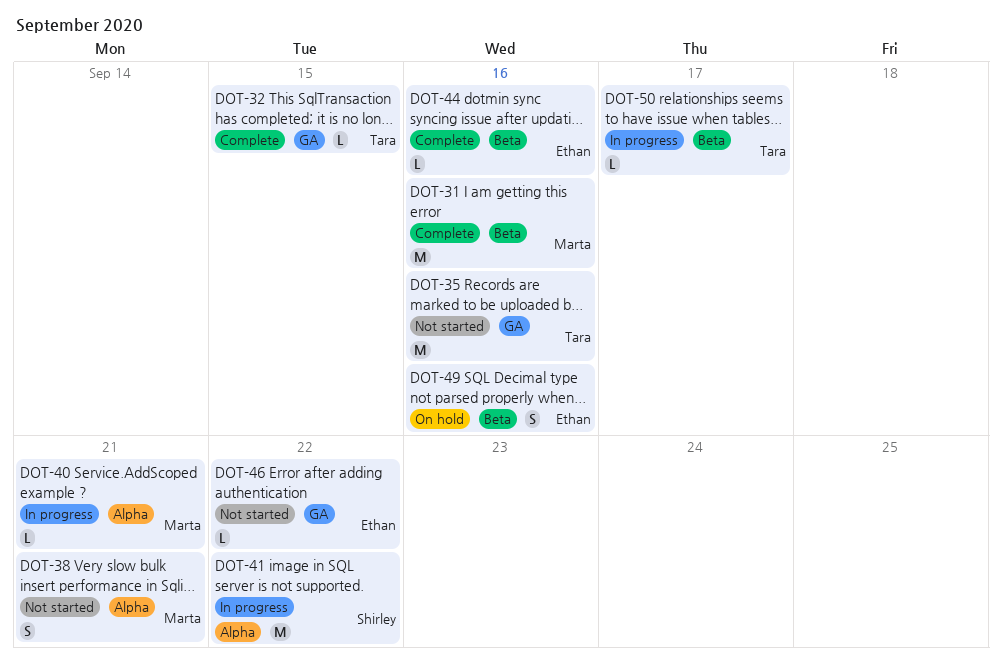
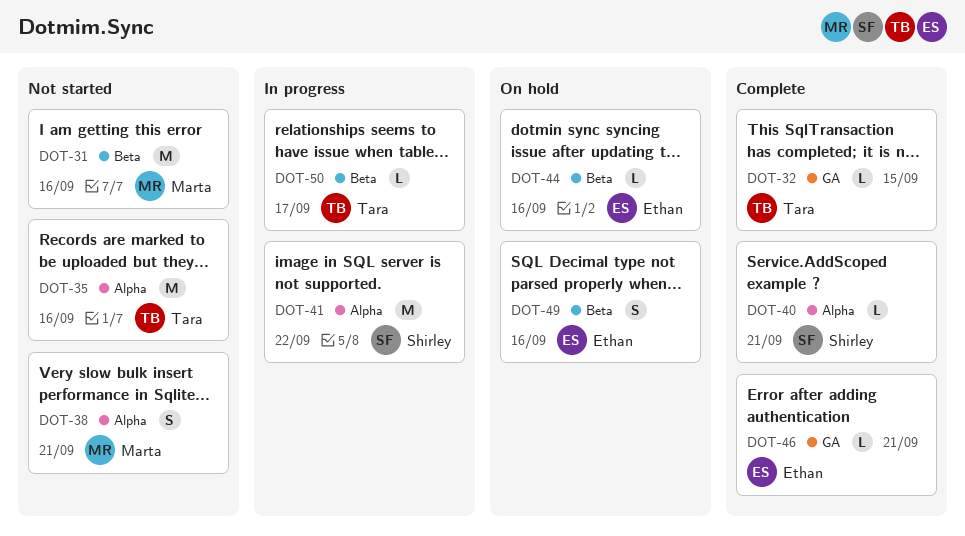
DOT-31, status: Complete -> Not started
DOT-35, label: GA -> Alpha
DOT-40, status: In progress -> Complete
DOT-40, owner: Marta -> Shirley
DOT-44, status: Complete -> On hold
DOT-46, status: Not started -> Complete
DOT-46, due: Sep 22 -> Sep 21

